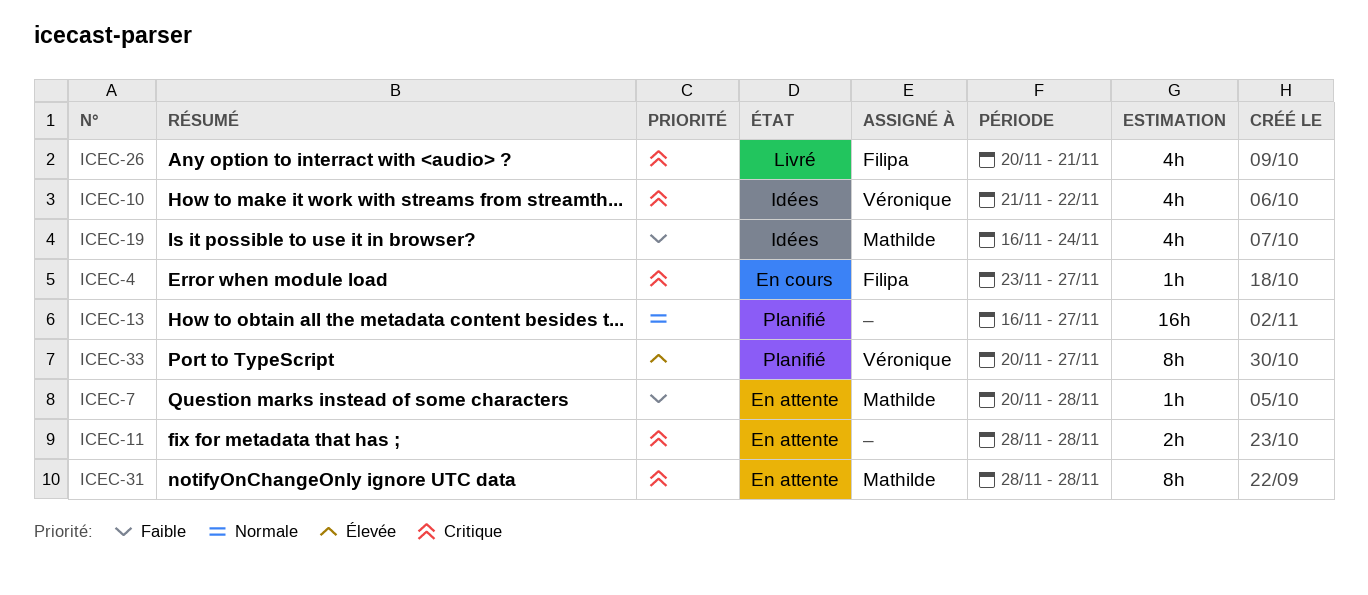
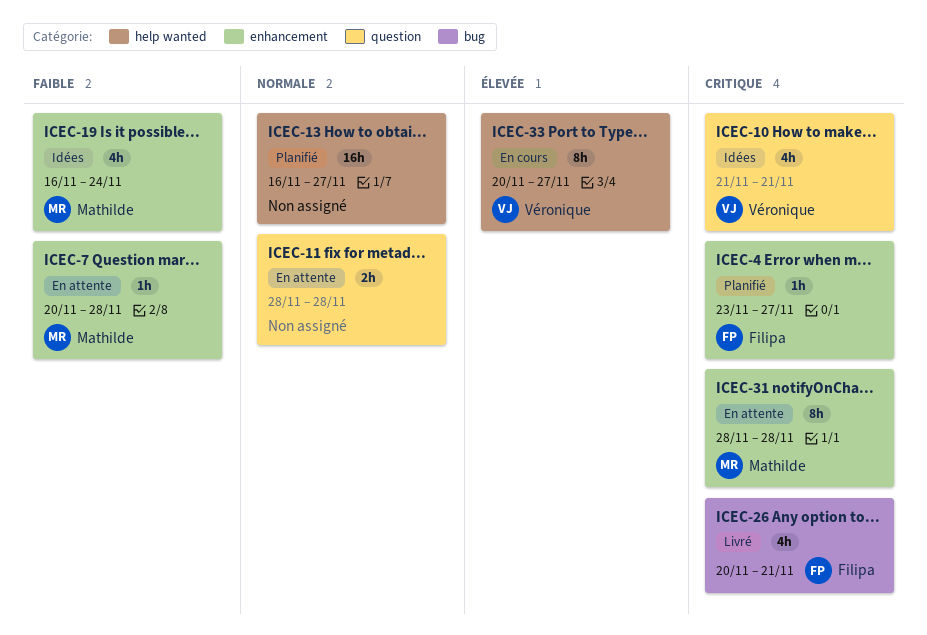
ICEC-4, status: En cours -> Planifié
ICEC-10, due: Nov 22 -> Nov 21
ICEC-11, priority: Critique -> Normale
ICEC-33, status: Planifié -> En cours

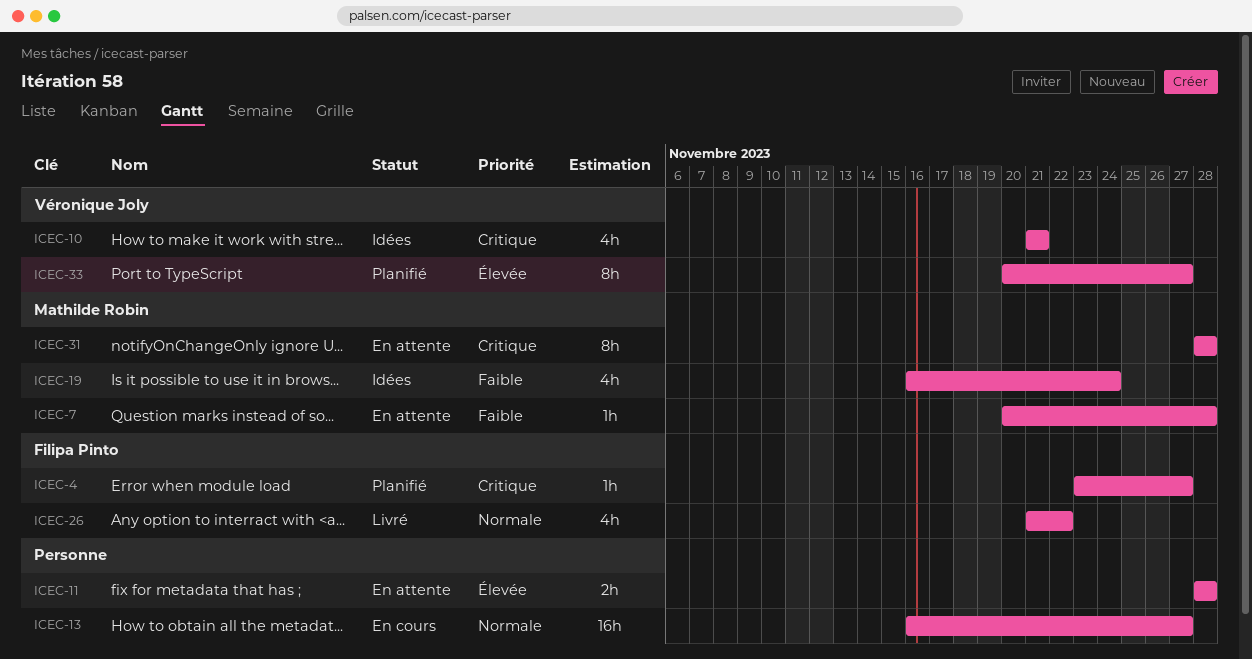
ICEC-11, priority: Normale -> Élevée
ICEC-13, status: Planifié -> En cours
ICEC-26, priority: Critique -> Normale
ICEC-26, start: Nov 20 -> Nov 21
ICEC-26, due: Nov 21 -> Nov 22
ICEC-33, status: En cours -> Planifié

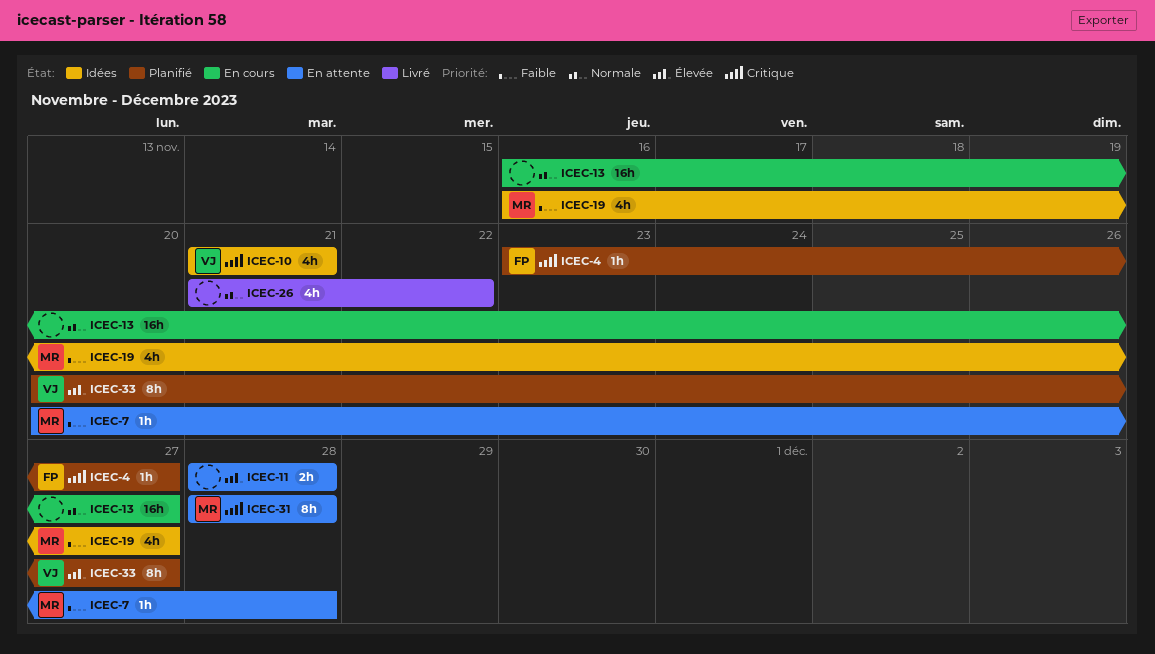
ICEC-19, due: Nov 24 -> Nov 27
ICEC-26, owner: Filipa Pinto -> none

